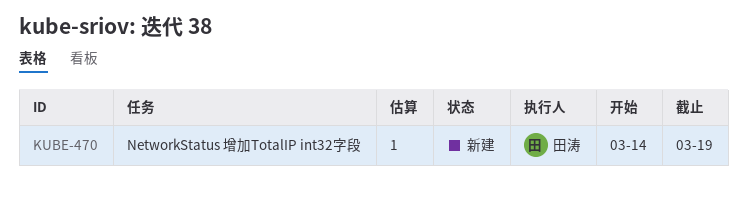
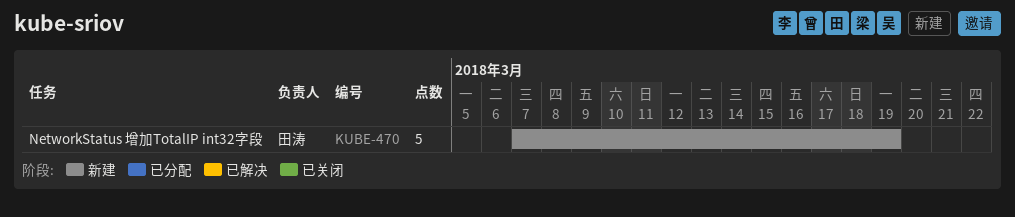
KUBE-470, estimate: 1 -> 5
KUBE-470, start: Mar 14 -> Mar 7

